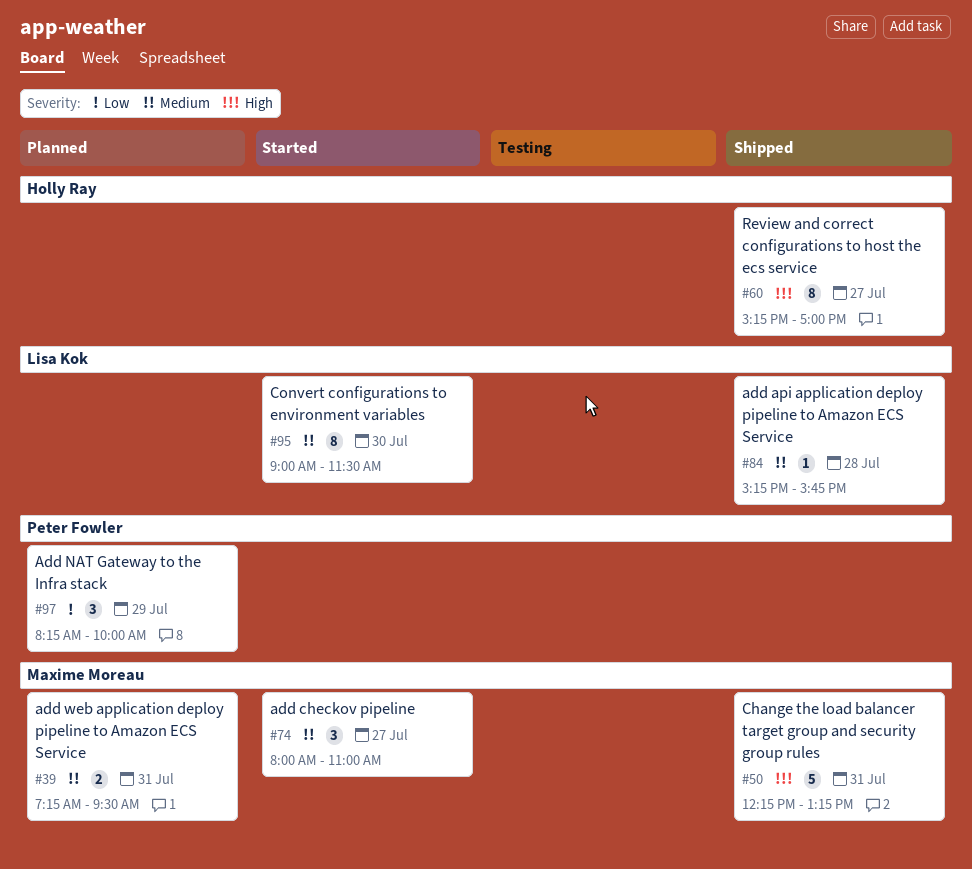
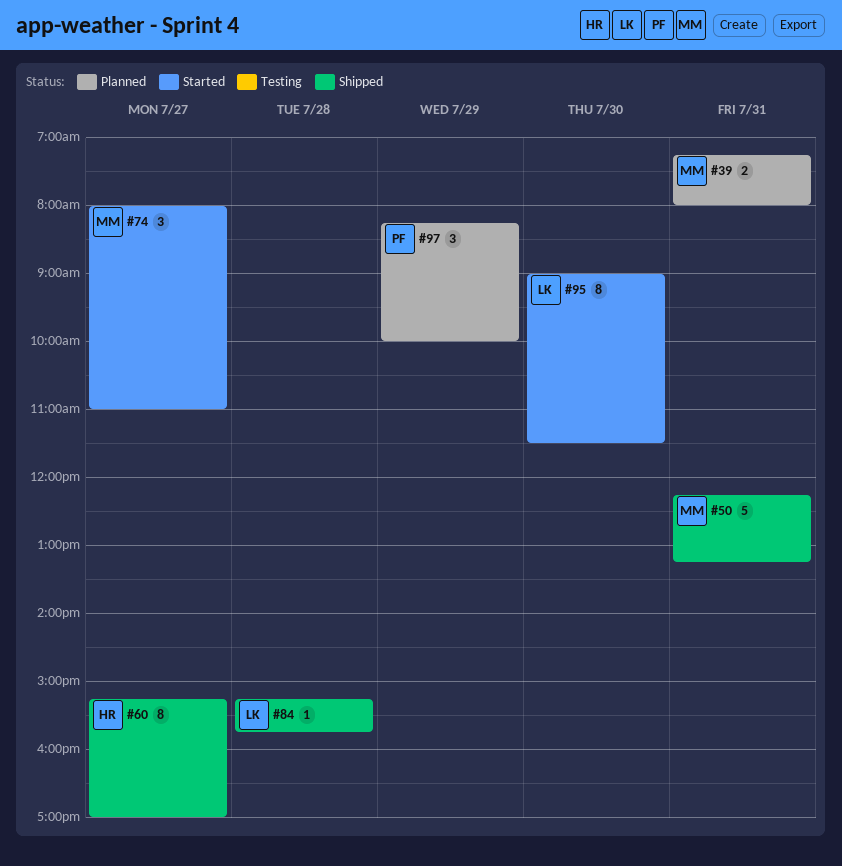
#39, ends: 09:30 -> 08:00

